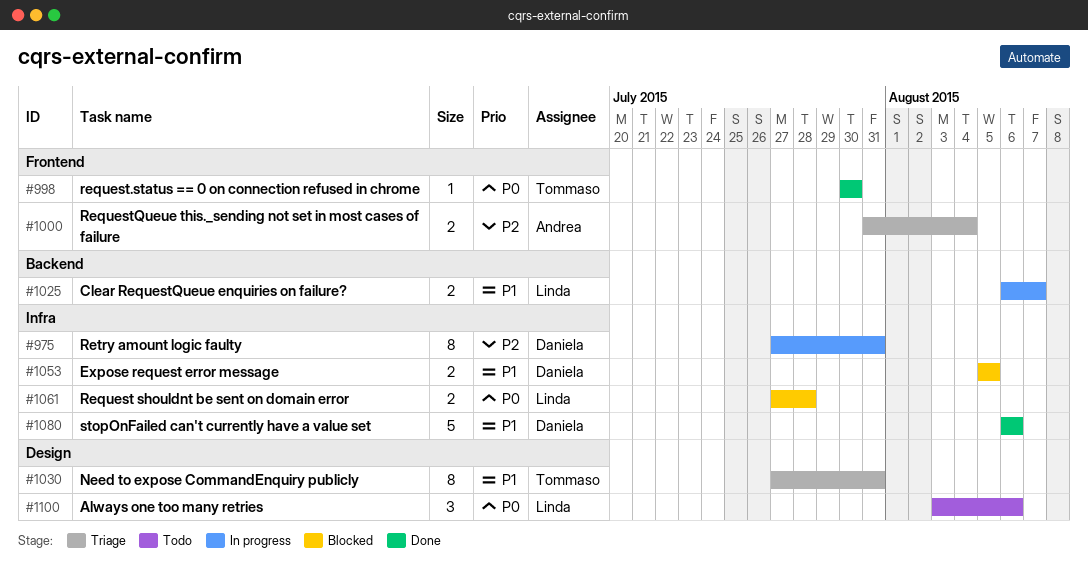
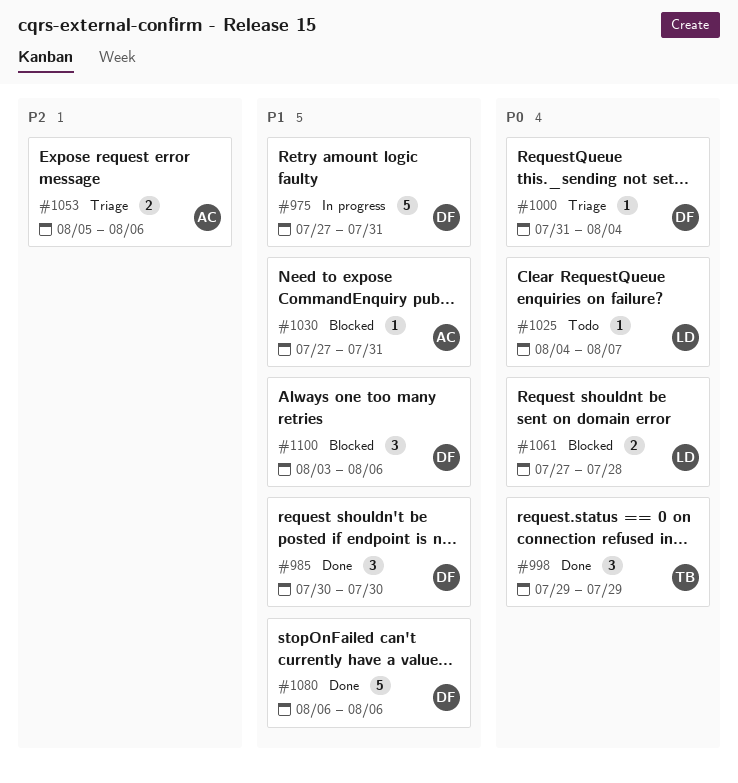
#975, priority: P2 -> P1
#975, estimate: 8 -> 5
#985: none -> present
#998, estimate: 1 -> 3
#998, start: Jul 30 -> Jul 29
#998, due: Jul 30 -> Jul 29
#1000, owner: Andrea -> Daniela
#1000, priority: P2 -> P0
#1000, estimate: 2 -> 1
#1025, status: In progress -> Todo
#1025, priority: P1 -> P0
#1025, estimate: 2 -> 1
#1025, start: Aug 6 -> Aug 4
#1030, status: Triage -> Blocked
#1030, owner: Tommaso -> Andrea
#1030, estimate: 8 -> 1
#1053, status: Blocked -> Triage
#1053, owner: Daniela -> Andrea
#1053, priority: P1 -> P2
#1053, due: Aug 5 -> Aug 6
#1100, status: Todo -> Blocked
#1100, owner: Linda -> Daniela
#1100, priority: P0 -> P1

